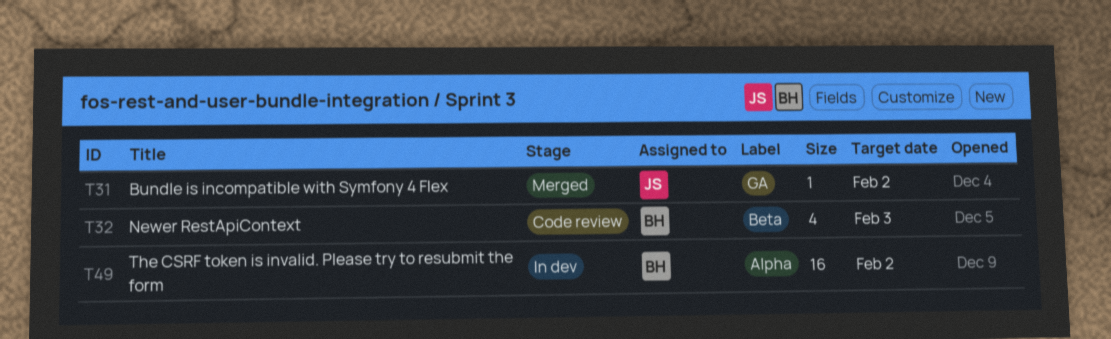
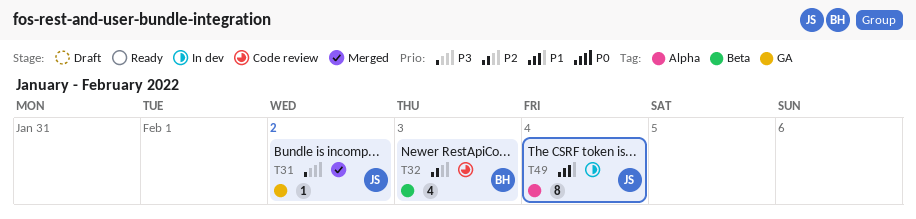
T49, owner: BH -> JS
T49, estimate: 16 -> 8
T49, due: Feb 2 -> Feb 4

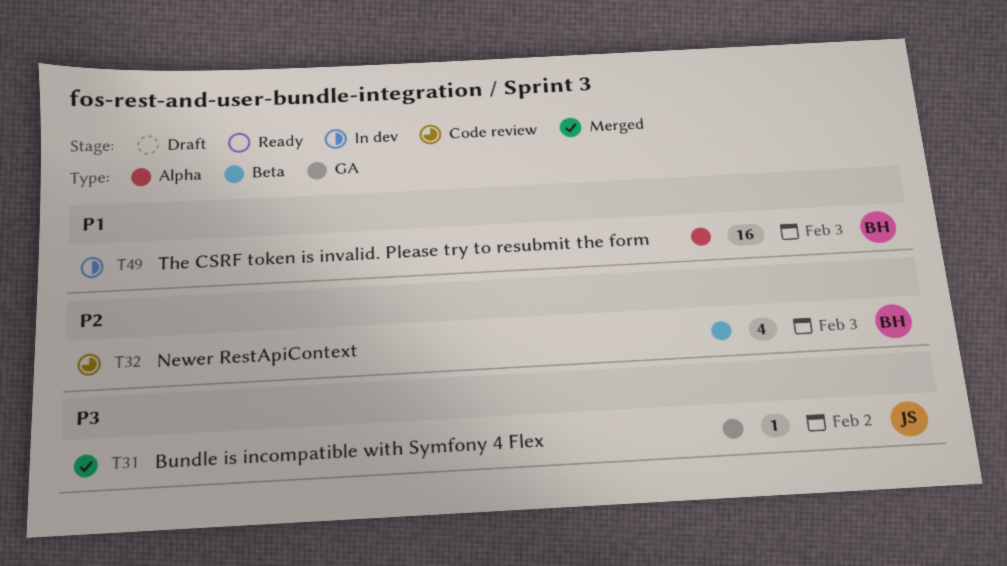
T49, owner: JS -> BH
T49, estimate: 8 -> 16
T49, due: Feb 4 -> Feb 3

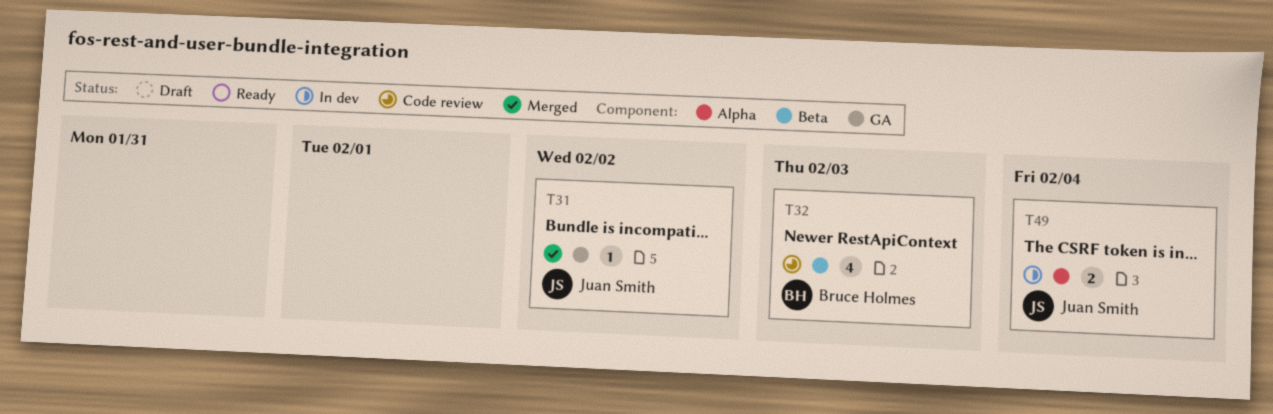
T49, owner: Bruce Holmes -> Juan Smith
T49, estimate: 16 -> 2
T49, due: Feb 3 -> Feb 4

